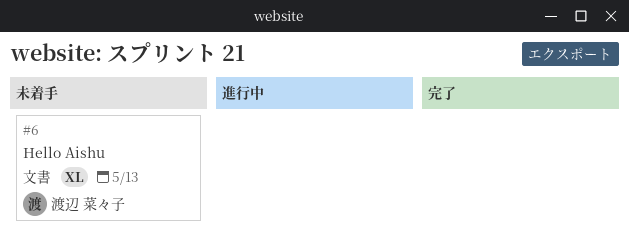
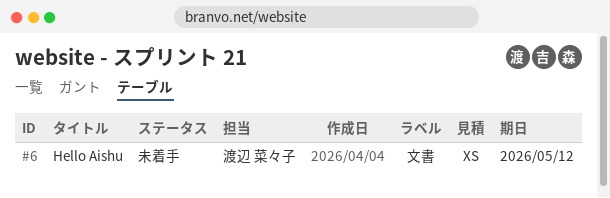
#6, estimate: XL -> XS
#6, due: May 13 -> May 12

